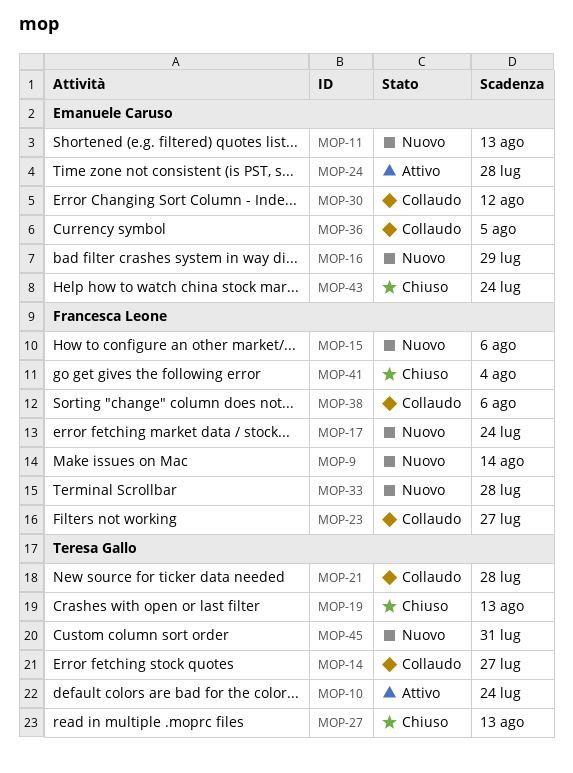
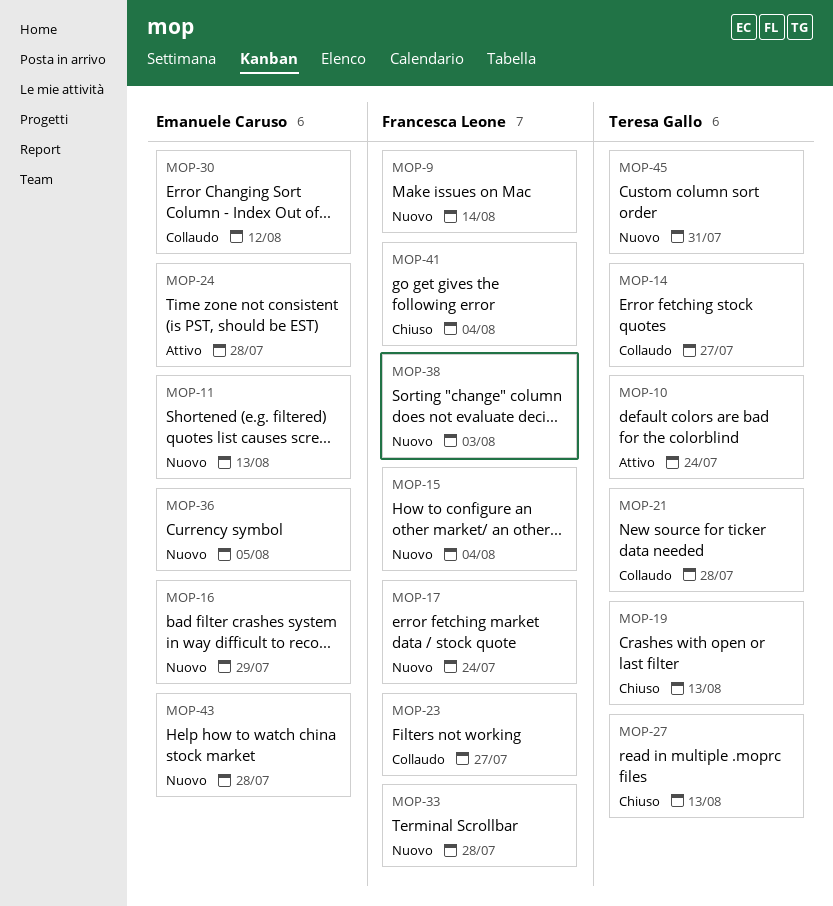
MOP-15, due: Aug 6 -> Aug 4
MOP-36, status: Collaudo -> Nuovo
MOP-38, status: Collaudo -> Nuovo
MOP-38, due: Aug 6 -> Aug 3
MOP-43, status: Chiuso -> Nuovo
MOP-43, due: Jul 24 -> Jul 28

